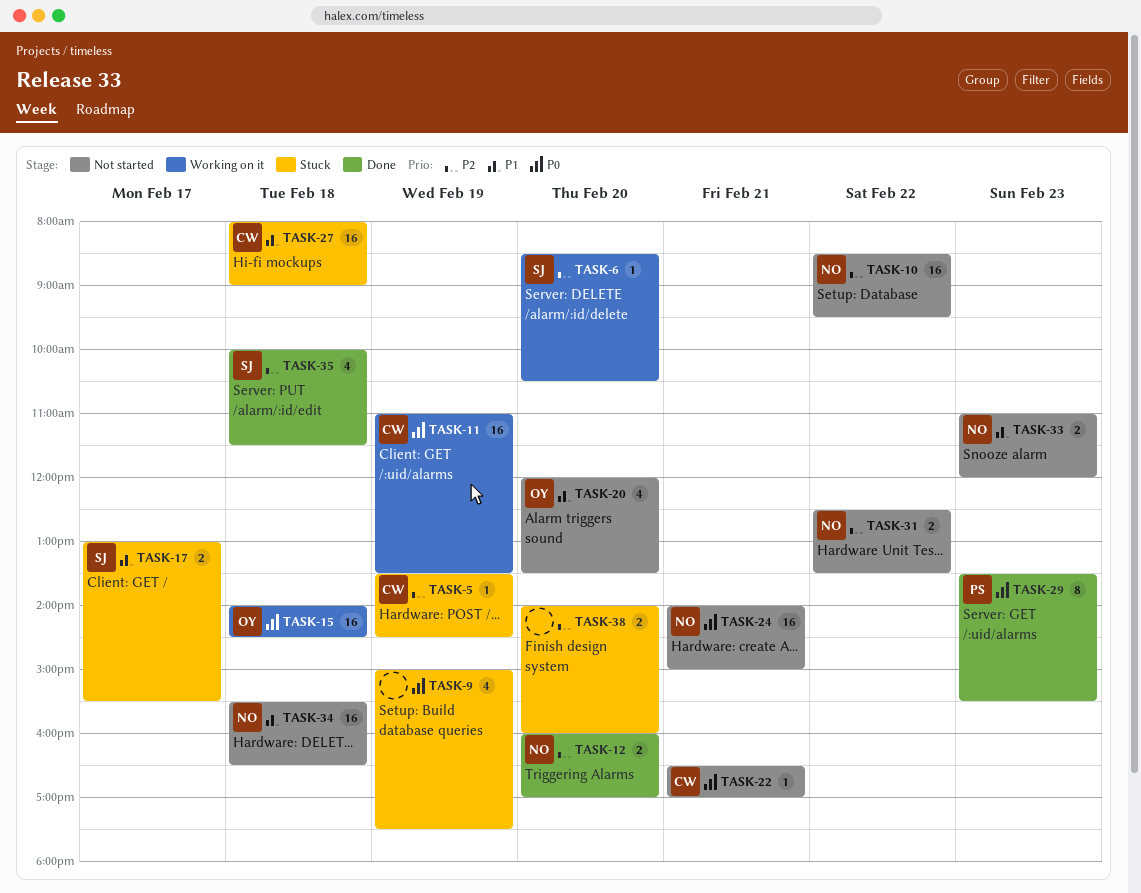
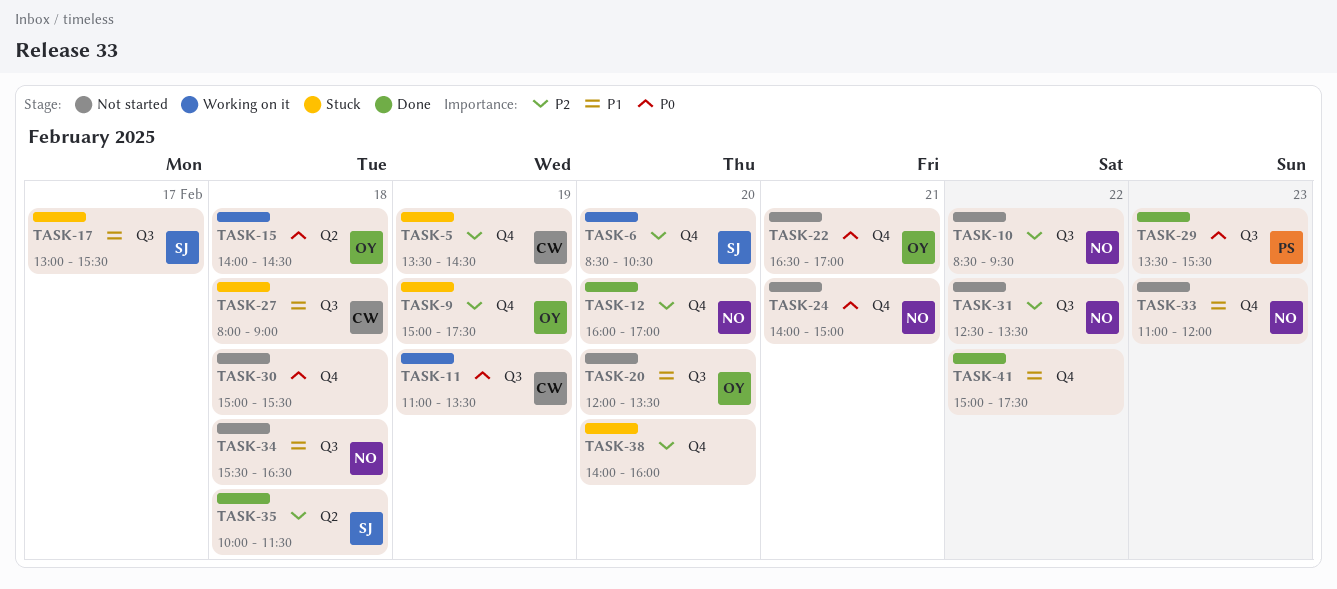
TASK-9, owner: none -> OY
TASK-9, priority: P0 -> P2
TASK-22, owner: CW -> OY
TASK-30: none -> present
TASK-41: none -> present

